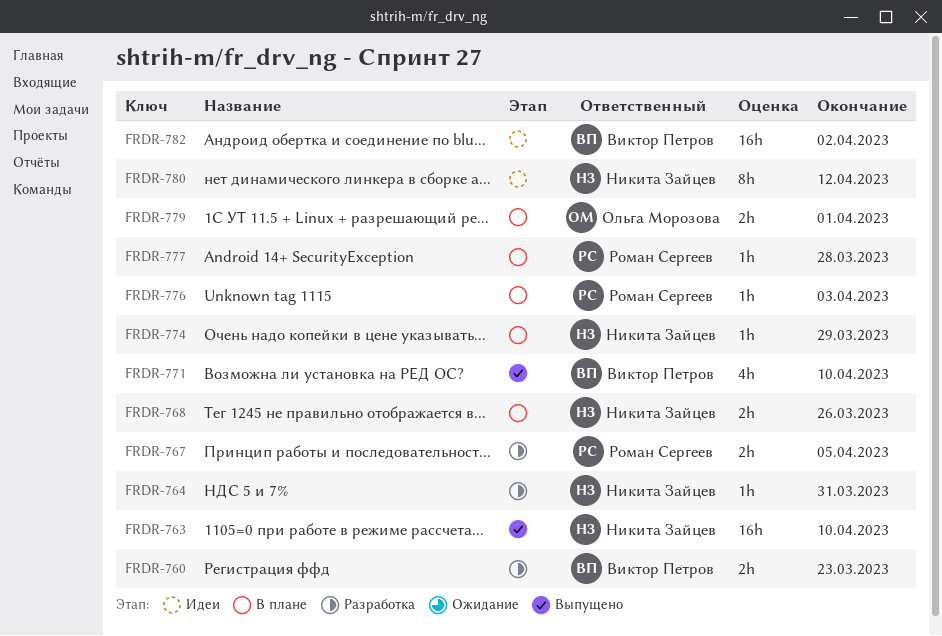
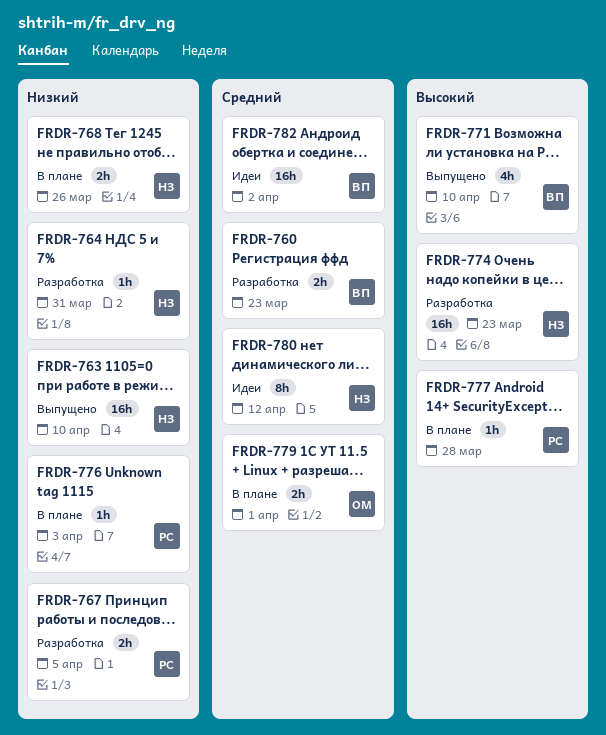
FRDR-774, status: В плане -> Разработка
FRDR-774, estimate: 1h -> 16h
FRDR-774, due: Mar 29 -> Mar 23

